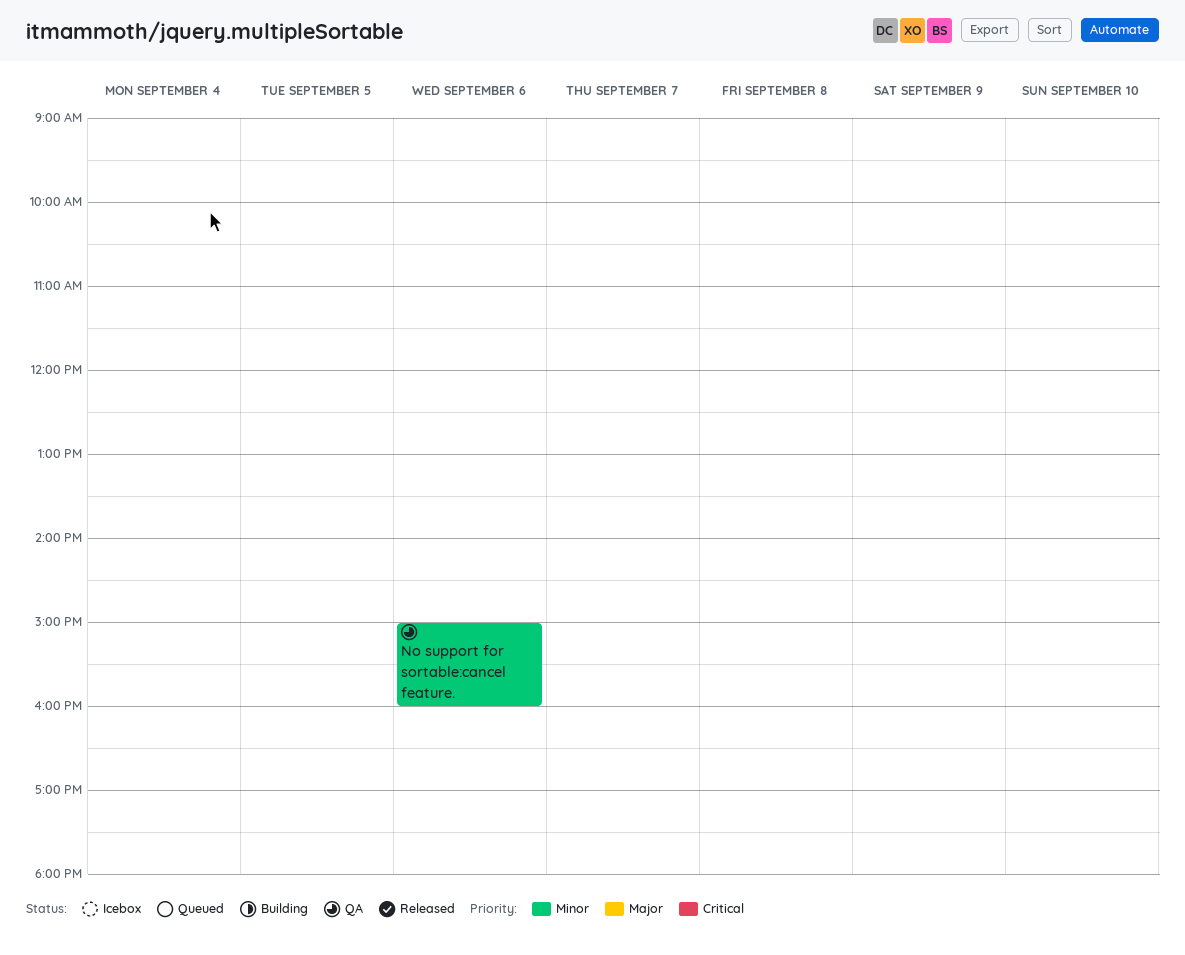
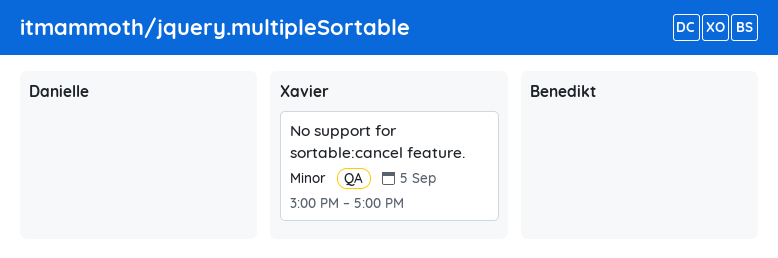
No support for sortable:cancel feature., day: Sep 6 -> Sep 5
No support for sortable:cancel feature., ends: 16:00 -> 17:00

